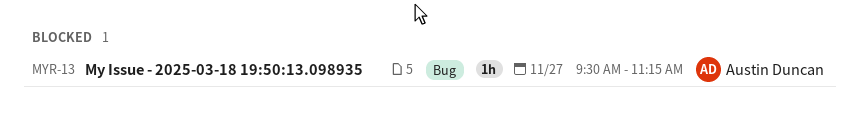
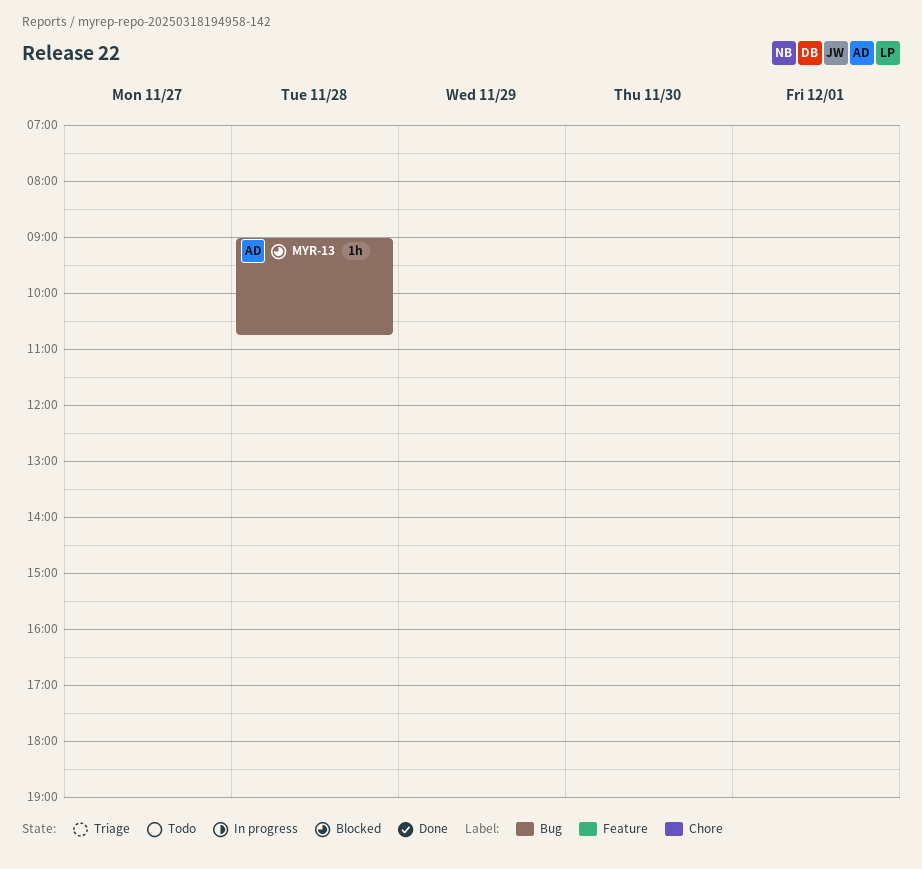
MYR-13, day: Nov 27 -> Nov 28
MYR-13, begins: 09:30 -> 09:00
MYR-13, ends: 11:15 -> 10:45

